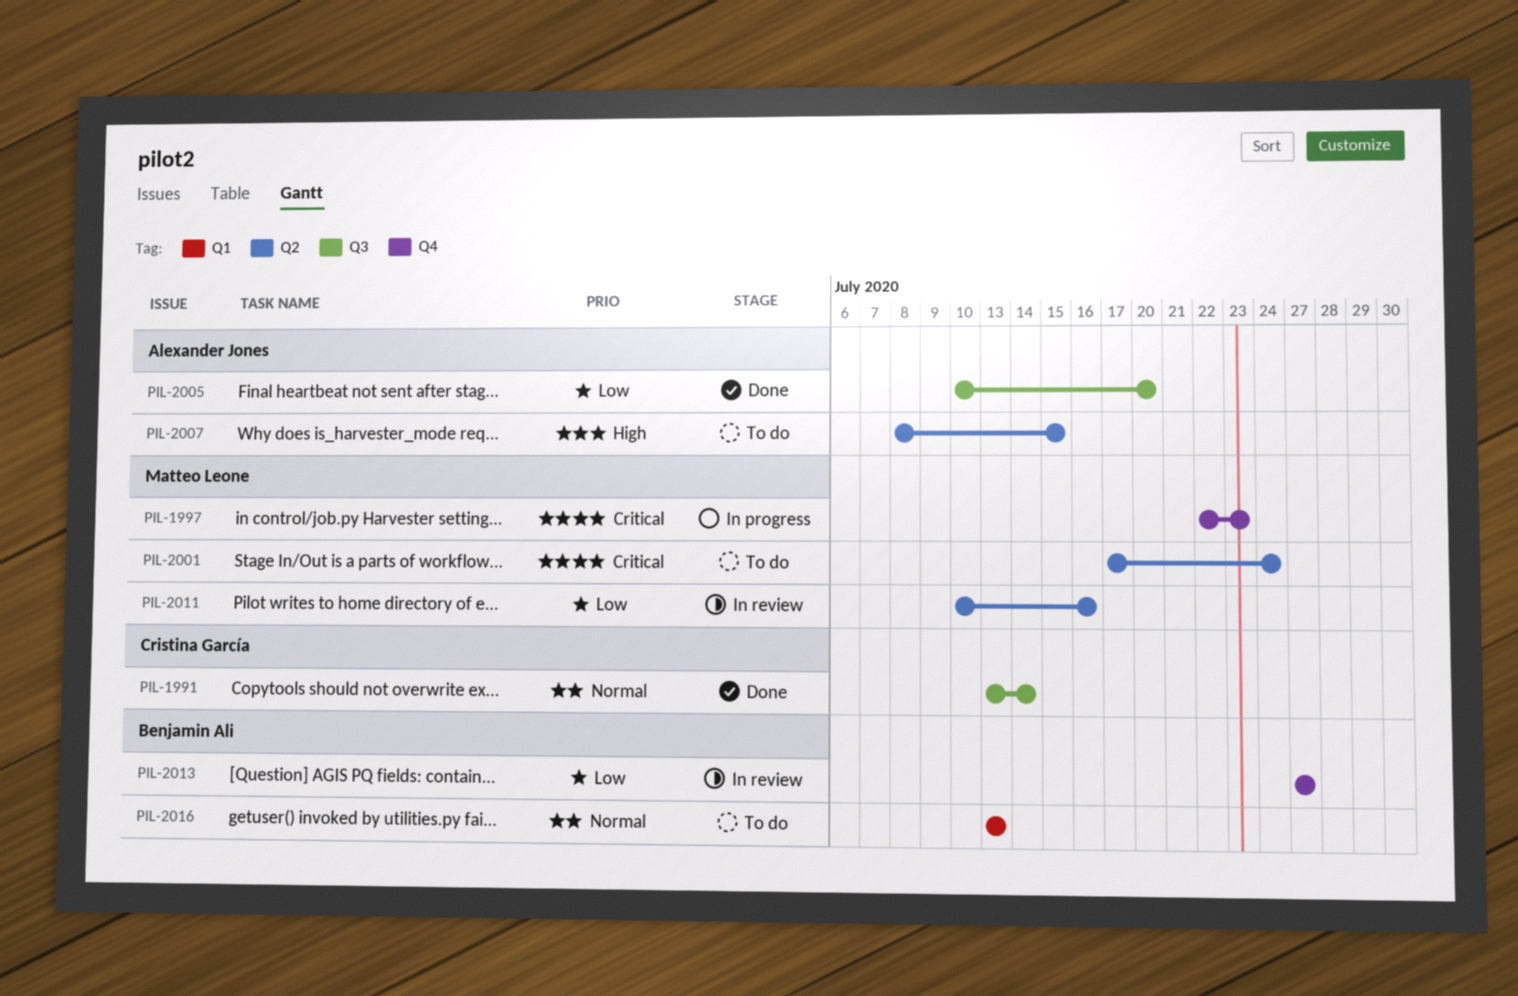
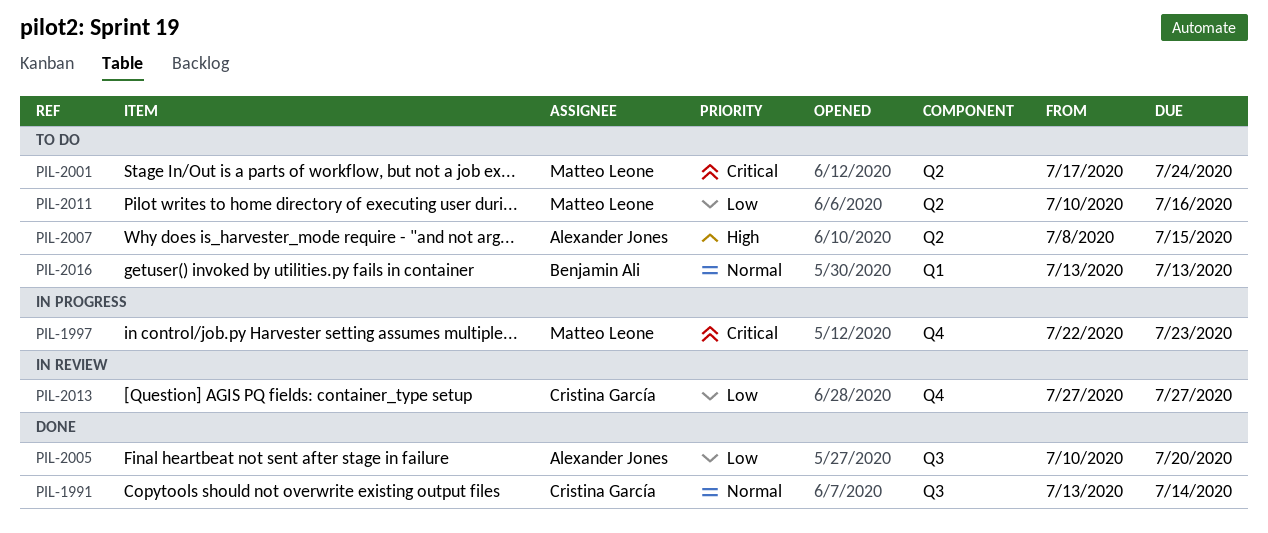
PIL-2011, status: In review -> To do
PIL-2013, owner: Benjamin Ali -> Cristina García

